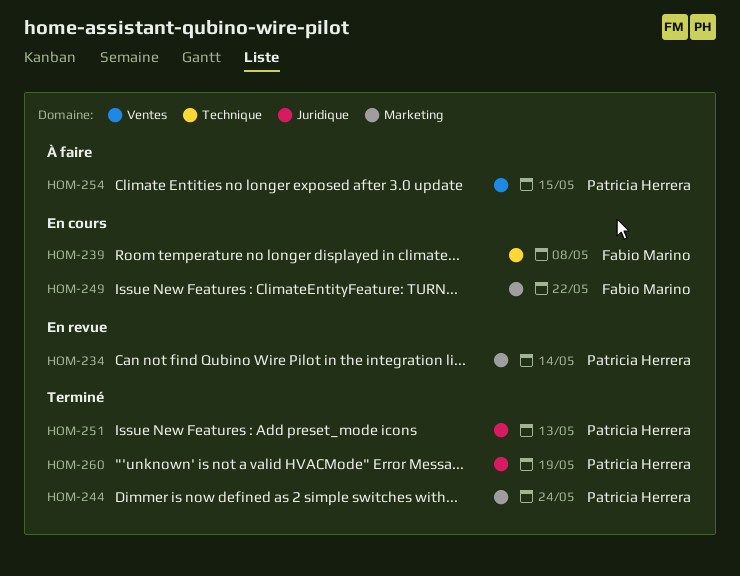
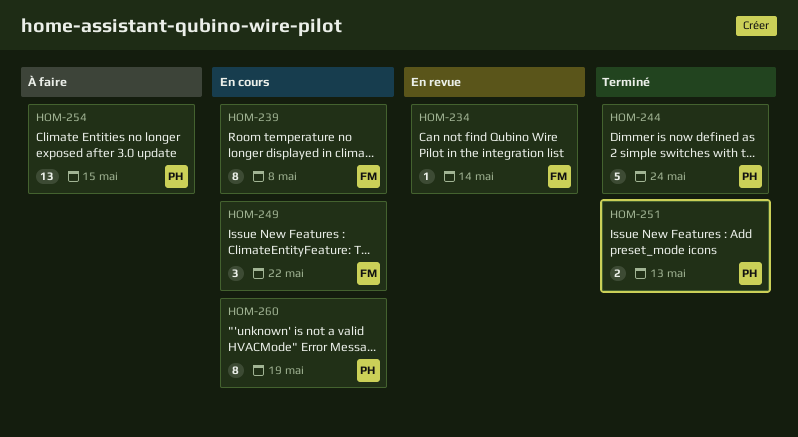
HOM-234, owner: Patricia Herrera -> Fabio Marino
HOM-260, status: Terminé -> En cours

